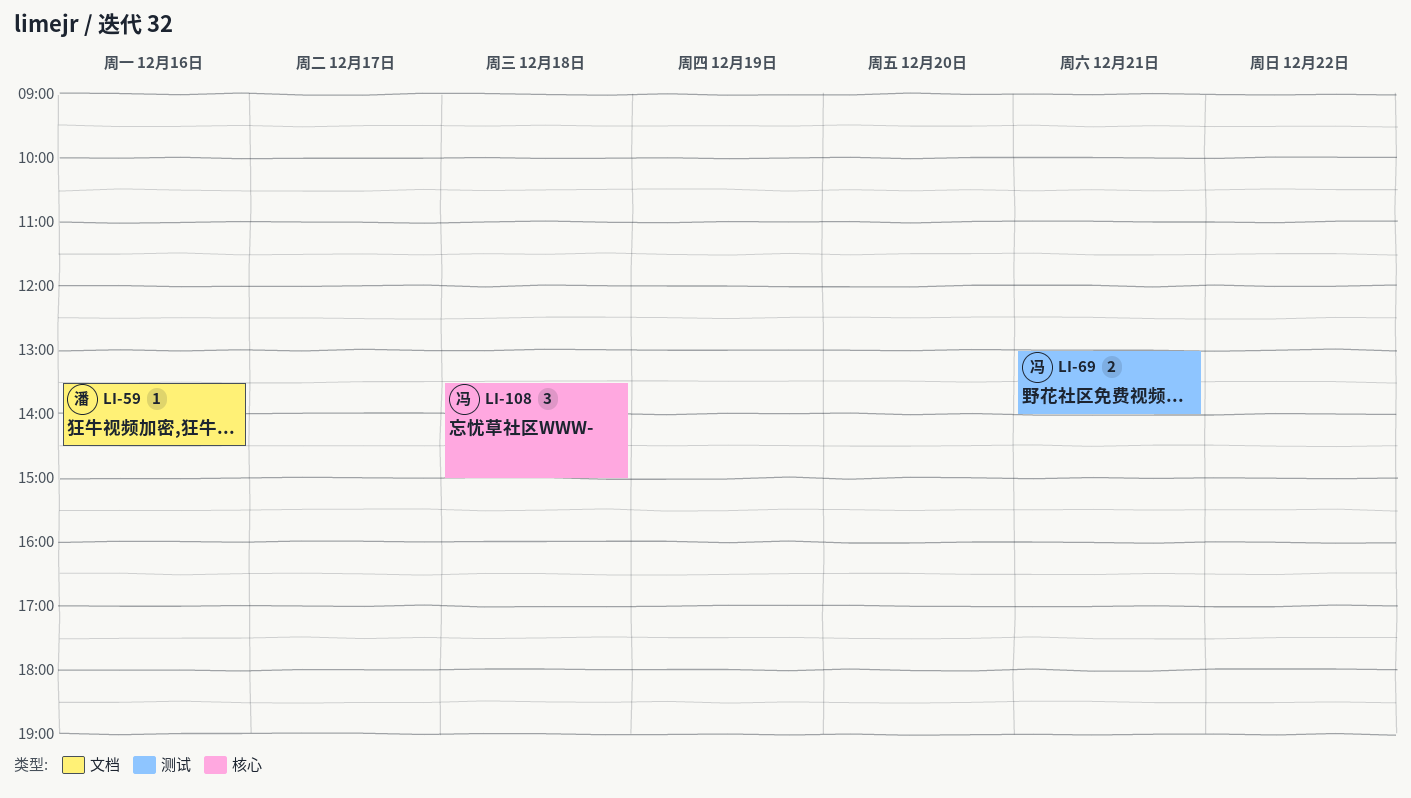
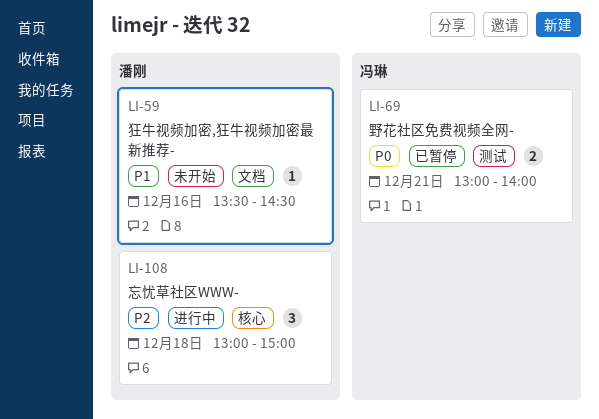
LI-108, owner: 冯琳 -> 潘刚
LI-108, begins: 13:30 -> 13:00

